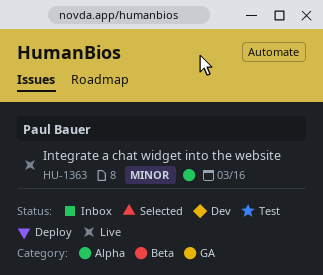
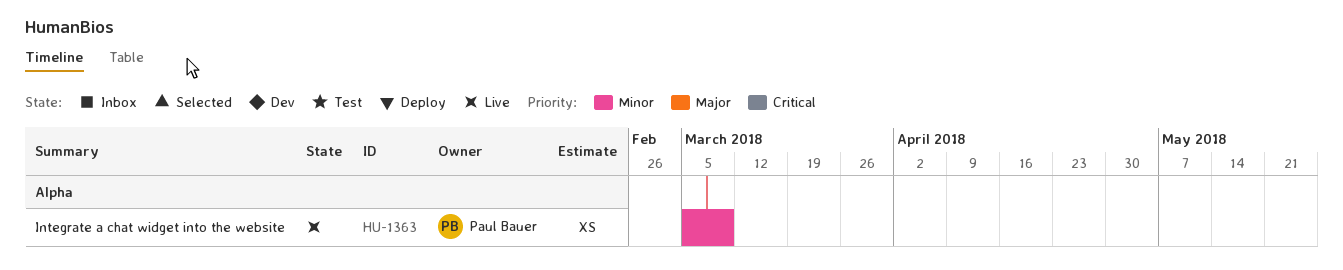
HU-1363, due: Mar 16 -> Mar 9

